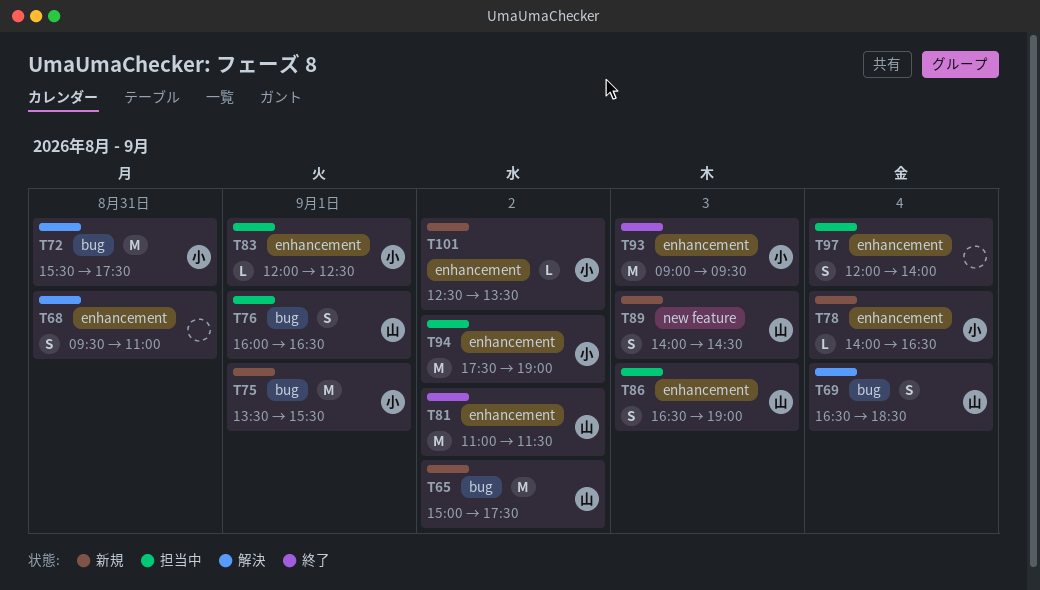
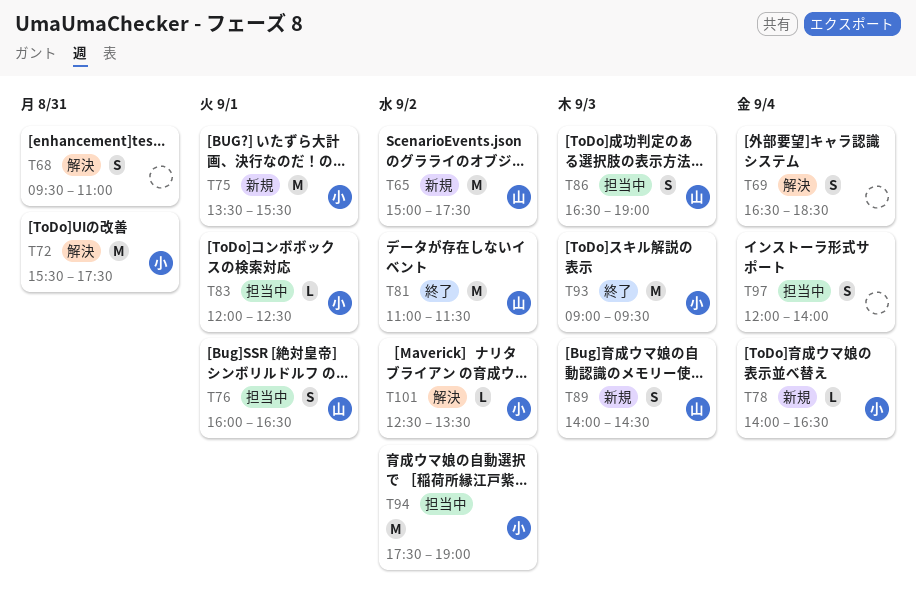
T69, owner: 山 -> none
T101, status: 新規 -> 解決

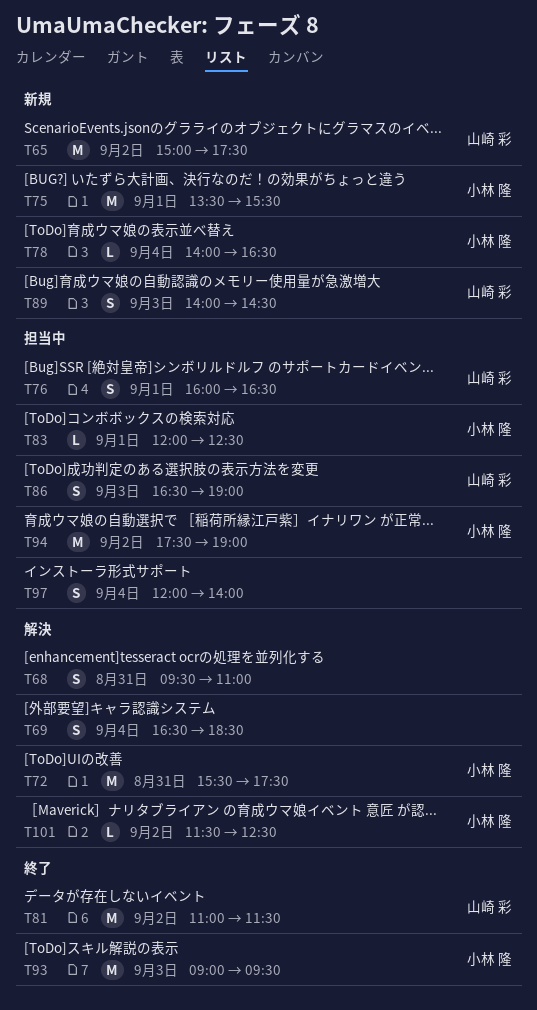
T101, begins: 12:30 -> 11:30
T101, ends: 13:30 -> 12:30

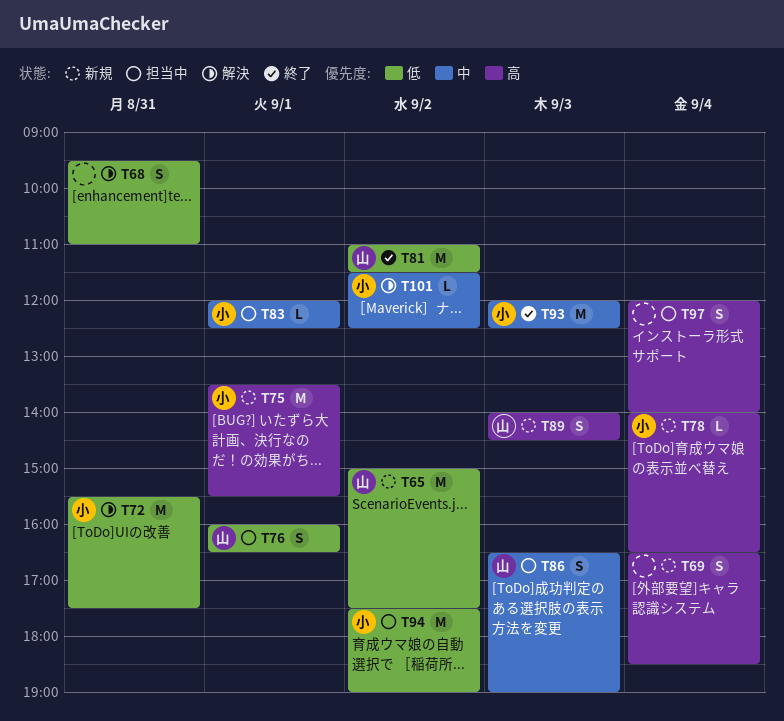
T69, status: 解決 -> 新規
T93, begins: 09:00 -> 12:00
T93, ends: 09:30 -> 12:30

